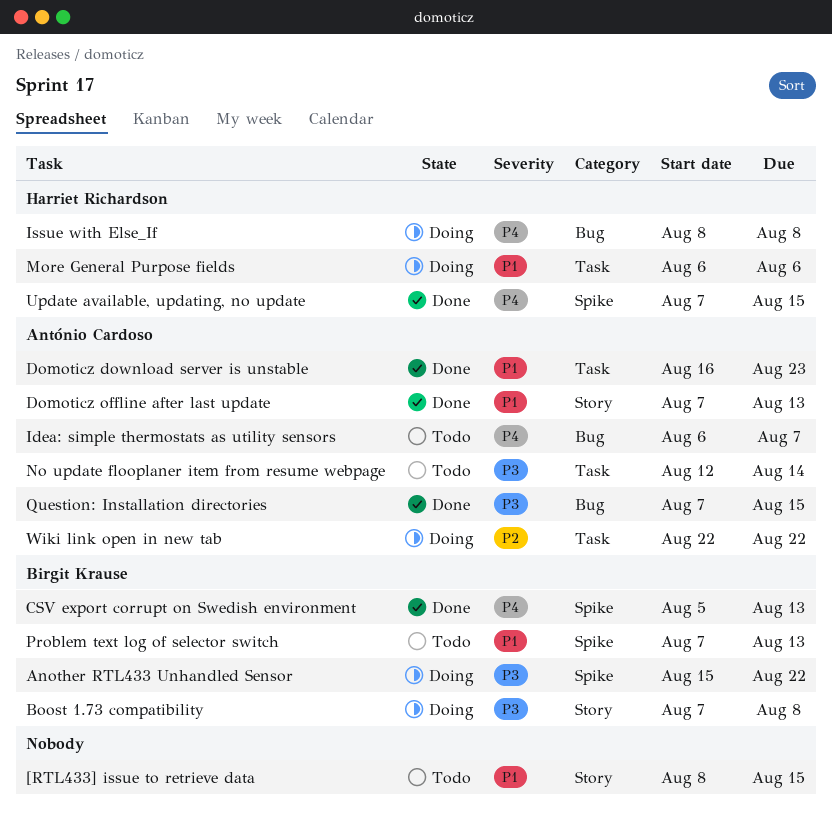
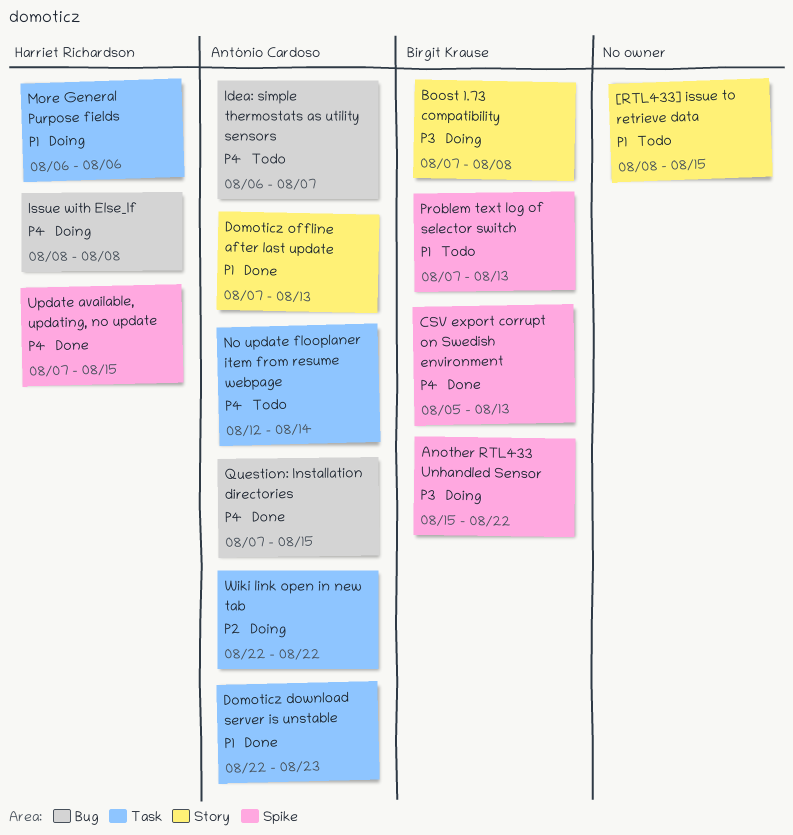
Domoticz download server is unstable, start: Aug 16 -> Aug 22
No update flooplaner item from resume webpage, priority: P3 -> P4
Question: Installation directories, priority: P3 -> P4

